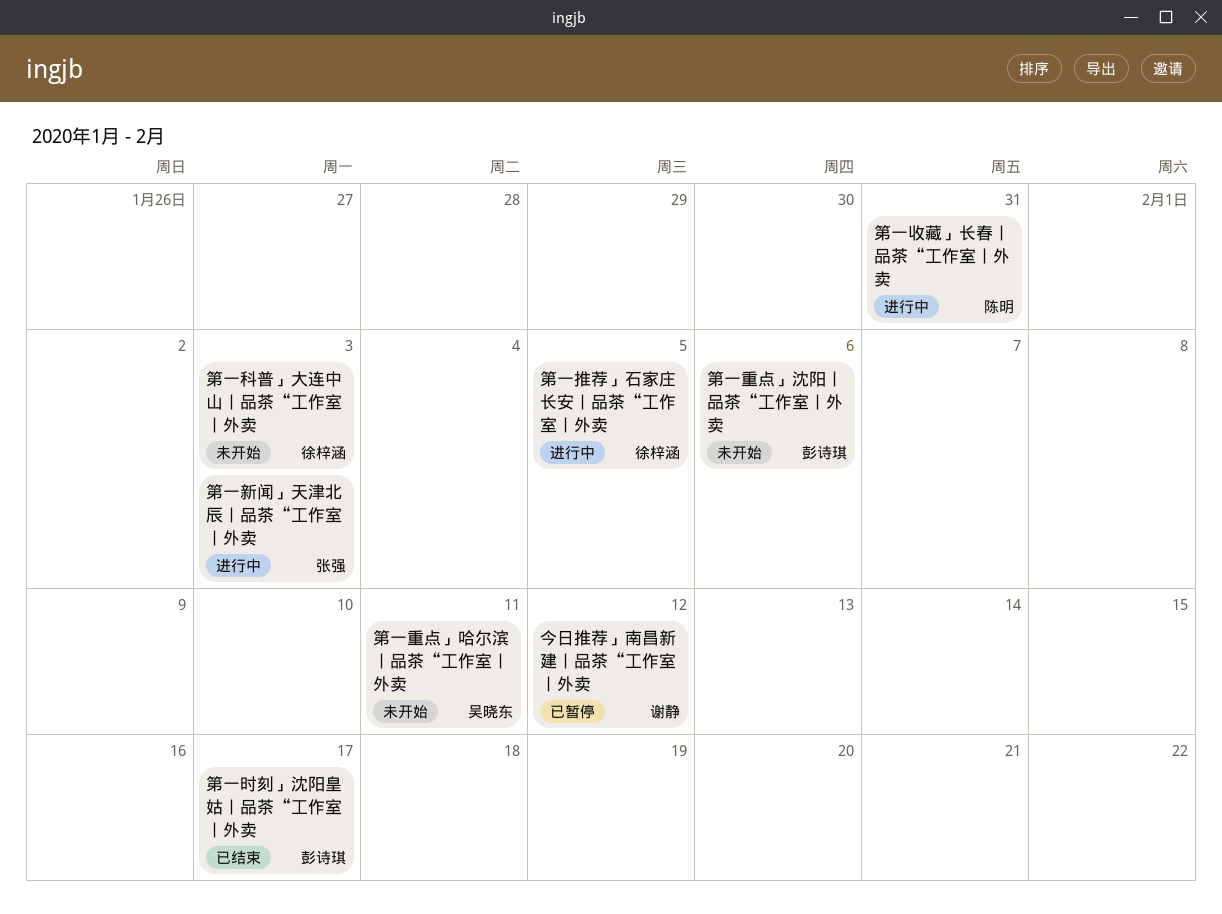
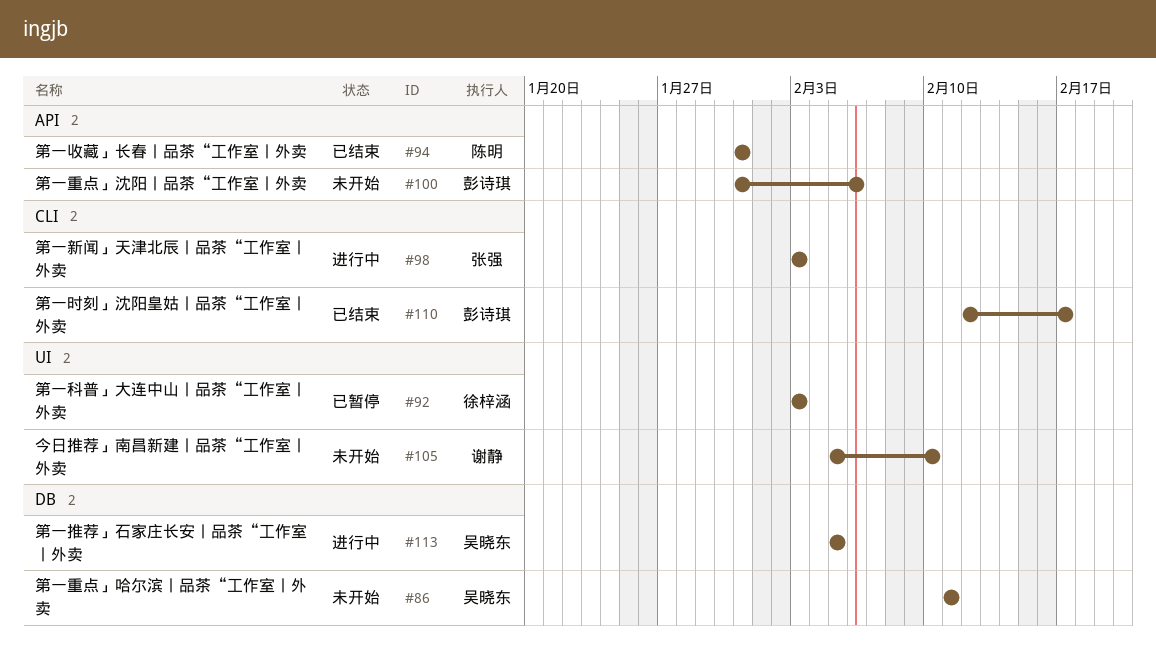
今日推荐」南昌新建丨品茶“工作室丨外卖, status: 已暂停 -> 未开始
今日推荐」南昌新建丨品茶“工作室丨外卖, due: Feb 12 -> Feb 10
第一推荐」石家庄长安丨品茶“工作室丨外卖, owner: 徐梓涵 -> 吴晓东
第一收藏」长春丨品茶“工作室丨外卖, status: 进行中 -> 已结束
第一科普」大连中山丨品茶“工作室丨外卖, status: 未开始 -> 已暂停

